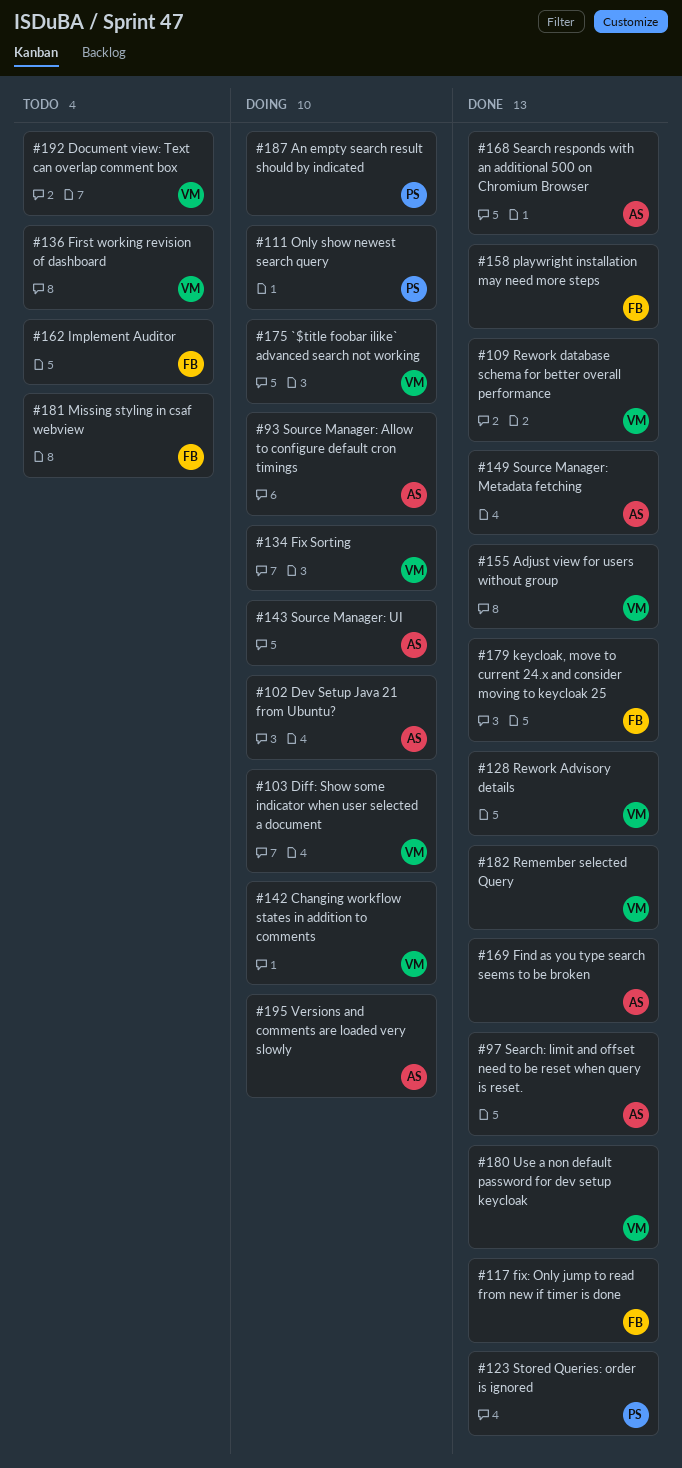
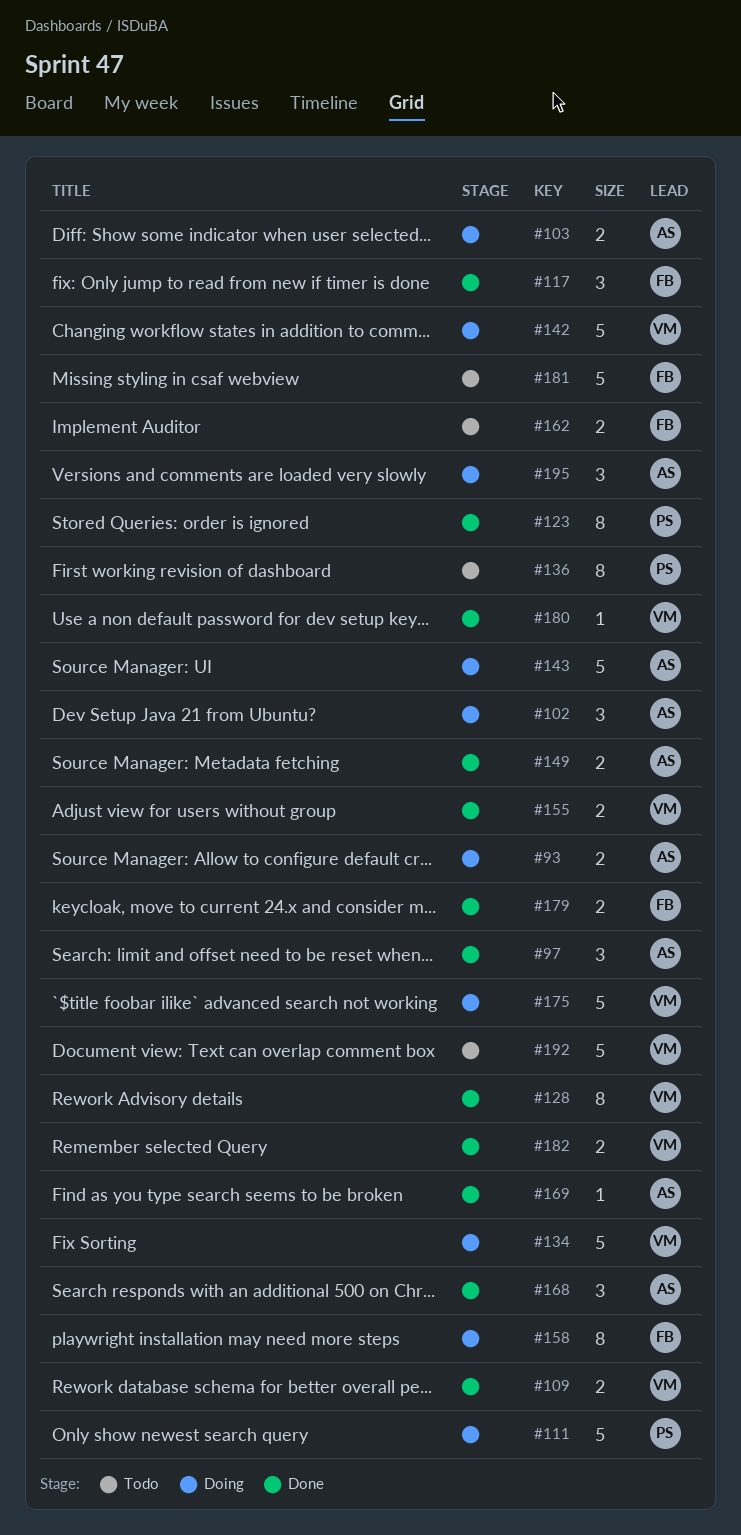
#103, owner: VM -> AS
#136, owner: VM -> PS
#158, status: Done -> Doing
#187: present -> none

